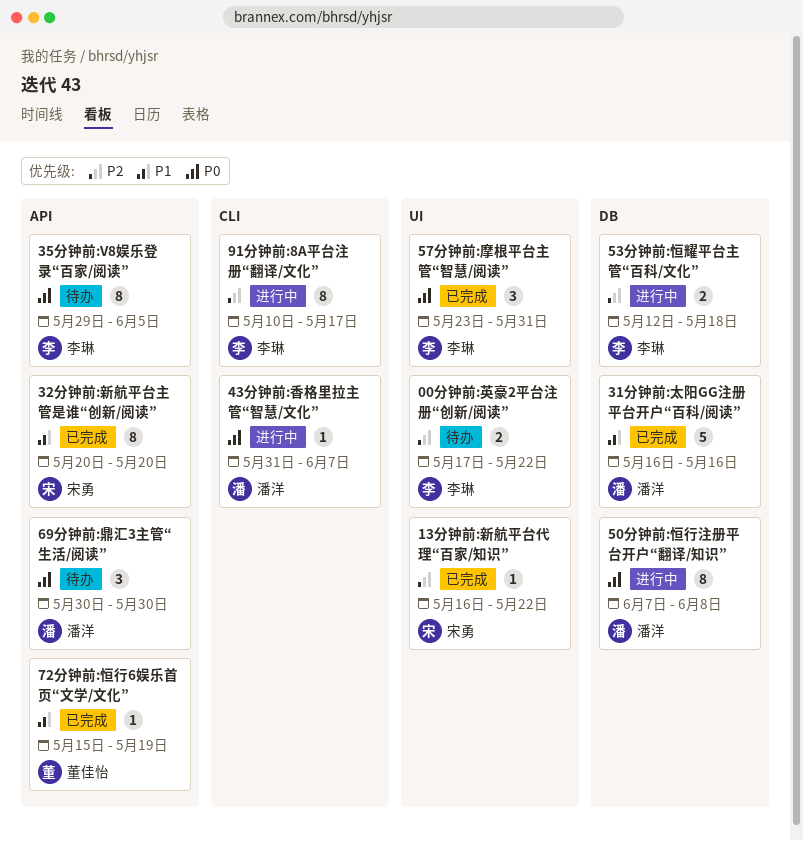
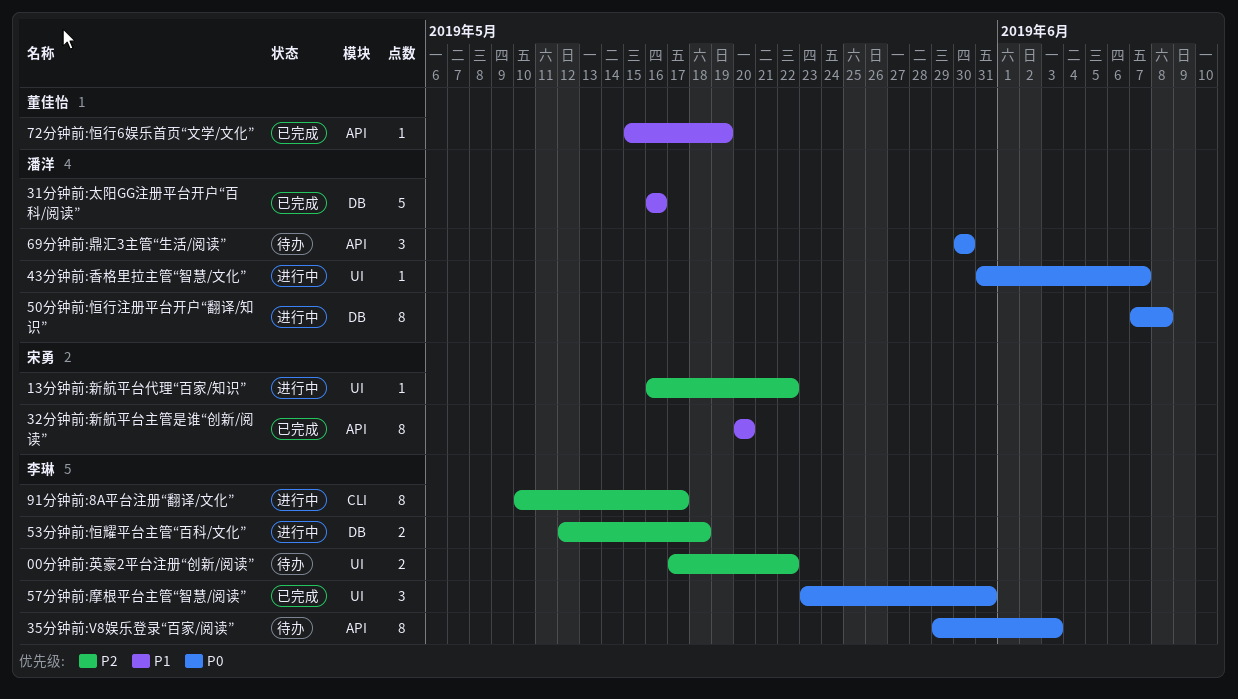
13分钟前:新航平台代理“百家/知识”, status: 已完成 -> 进行中
35分钟前:V8娱乐登录“百家/阅读”, due: Jun 5 -> Jun 3
43分钟前:香格里拉主管“智慧/文化”, label: CLI -> UI

